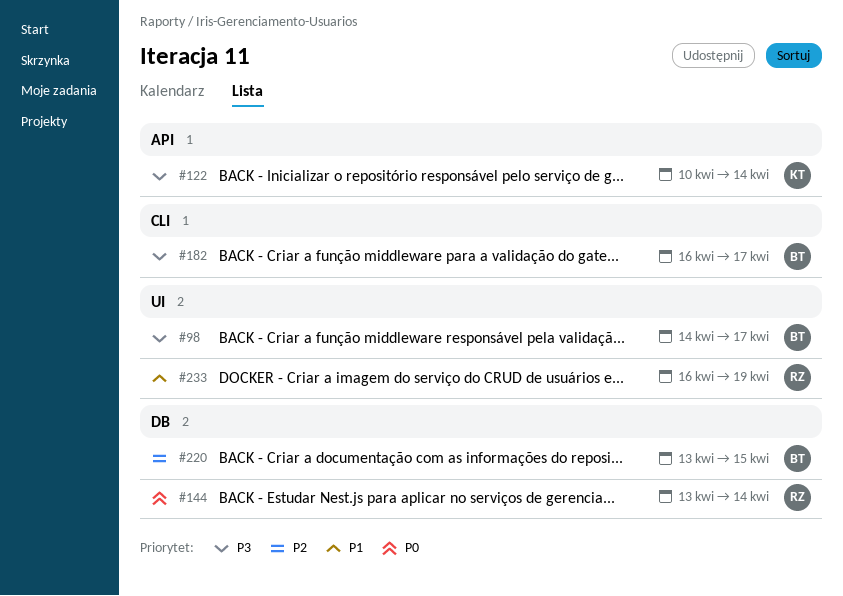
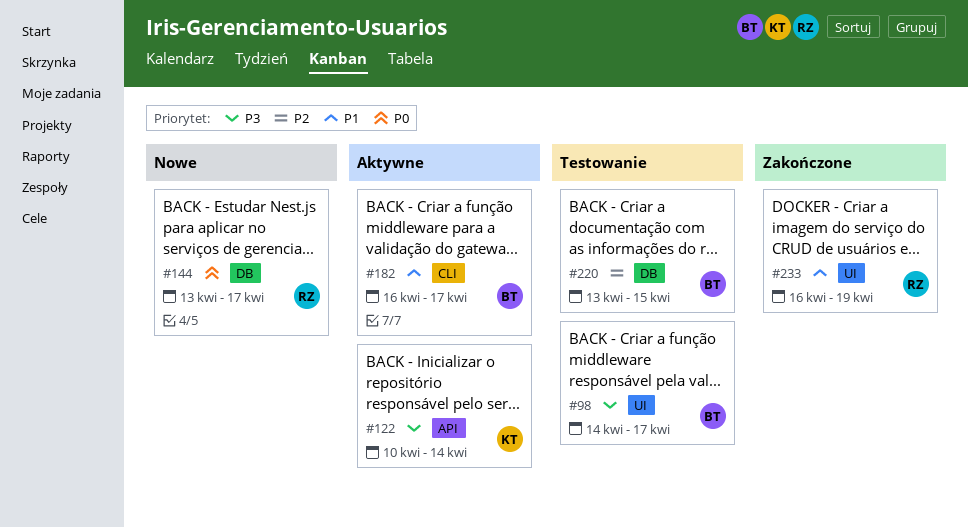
#144, due: Apr 14 -> Apr 17
#182, priority: P3 -> P1

